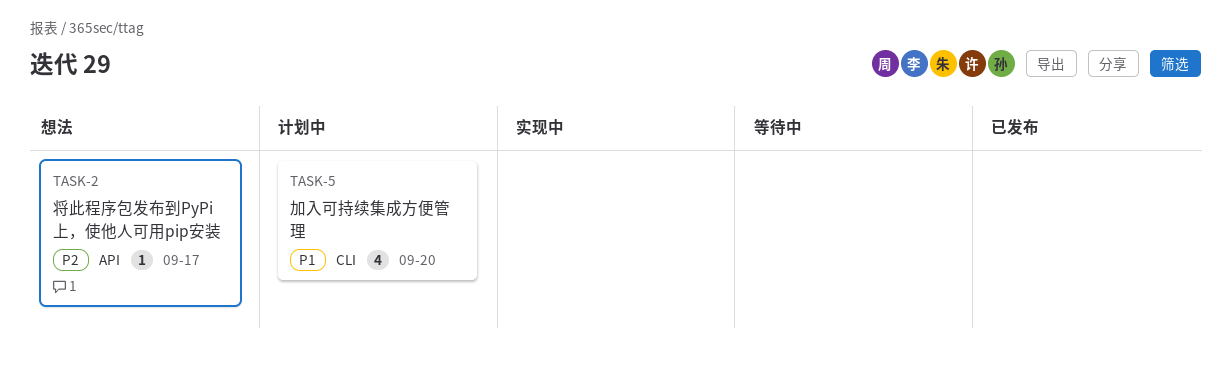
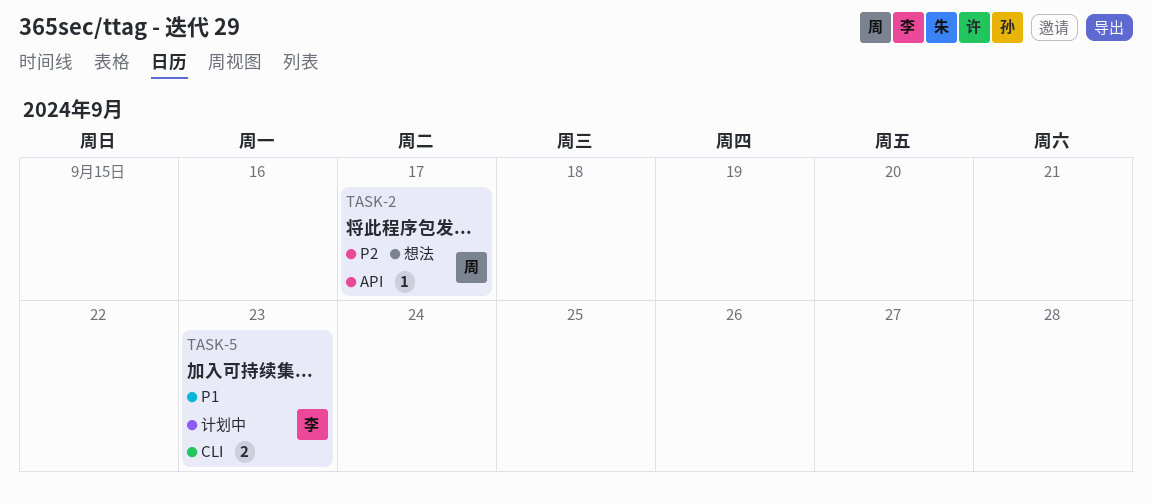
TASK-5, estimate: 4 -> 2
TASK-5, due: Sep 20 -> Sep 23

